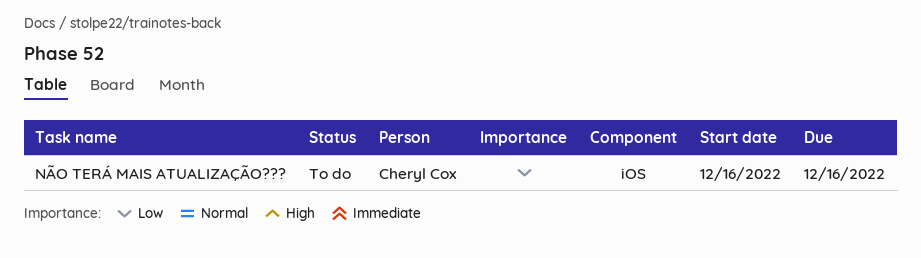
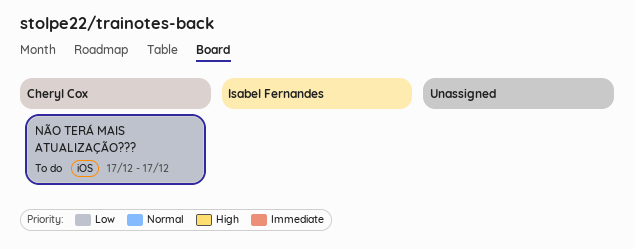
NÃO TERÁ MAIS ATUALIZAÇÃO???, start: Dec 16 -> Dec 17
NÃO TERÁ MAIS ATUALIZAÇÃO???, due: Dec 16 -> Dec 17

